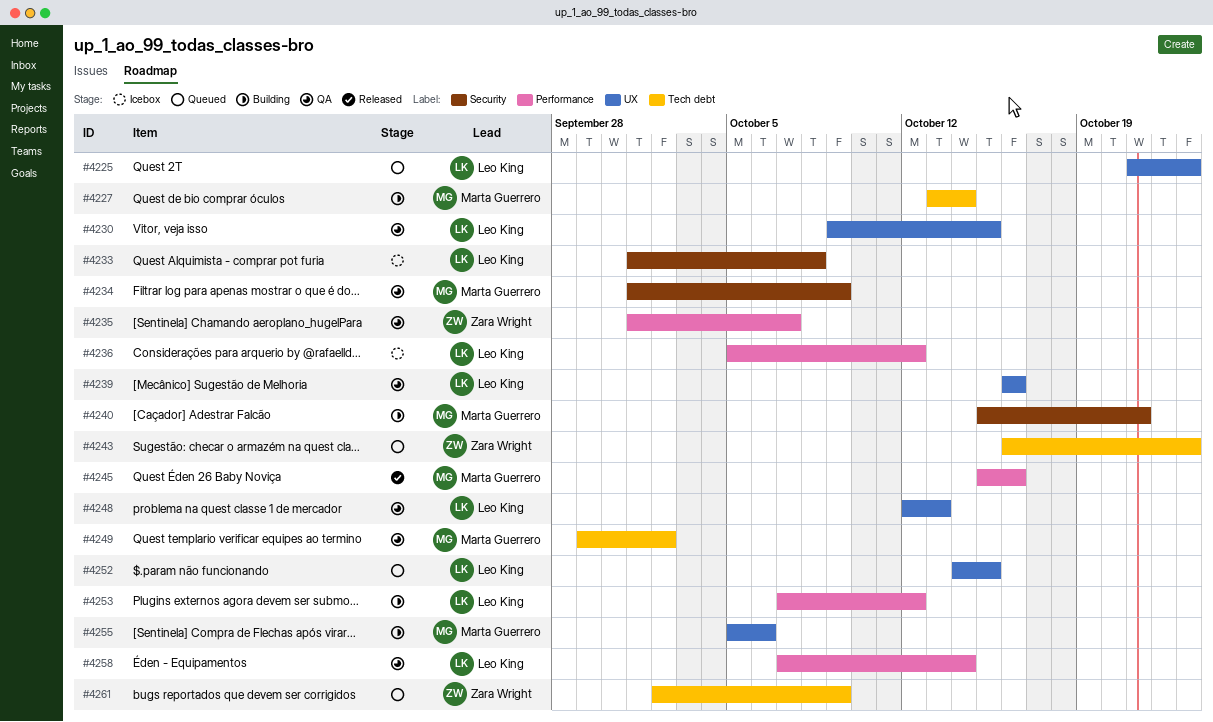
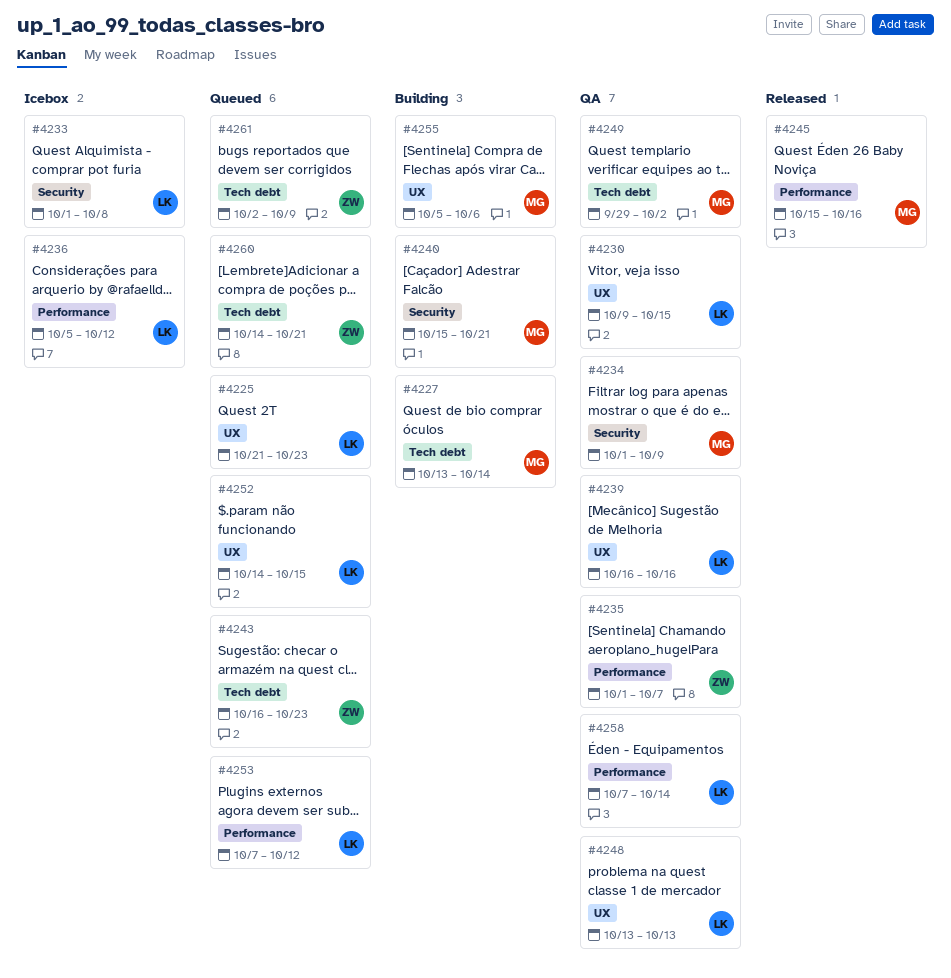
#4248, start: Oct 12 -> Oct 13
#4253, status: Building -> Queued
#4260: none -> present

